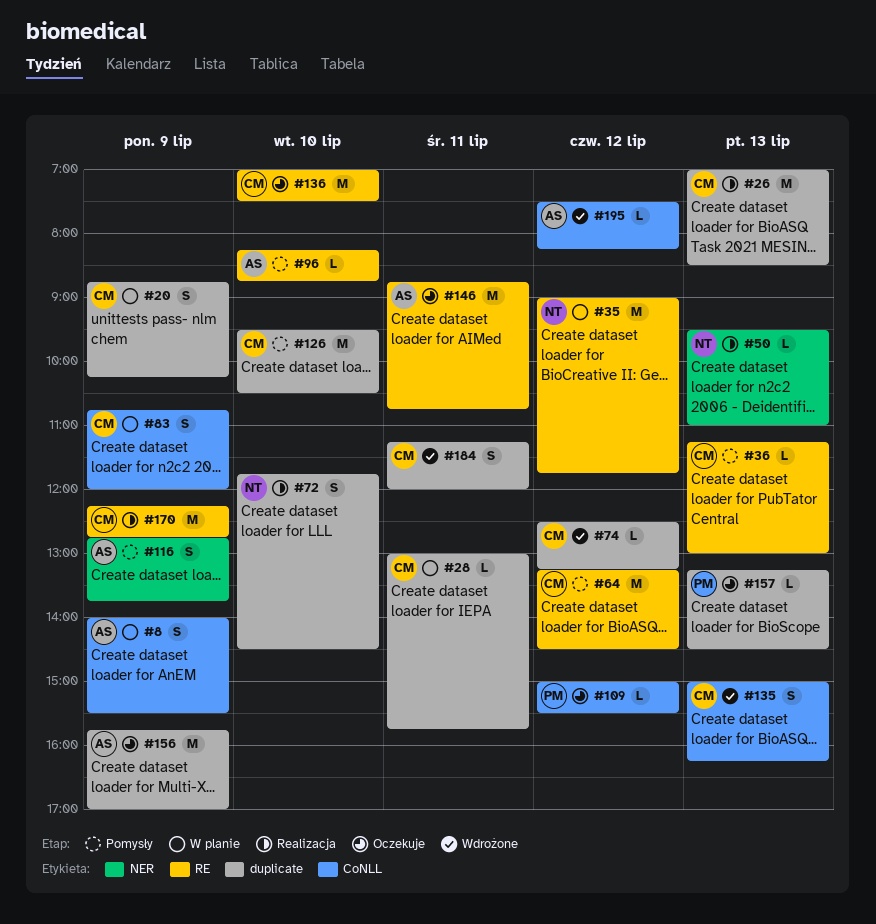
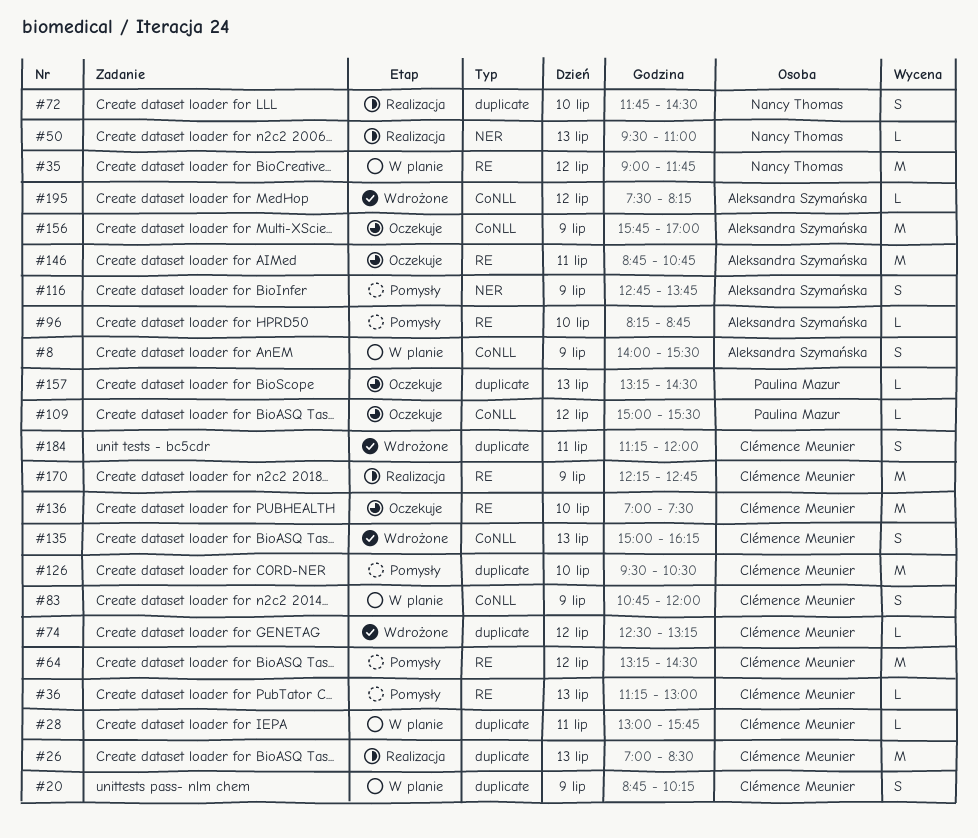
#156, label: duplicate -> CoNLL

